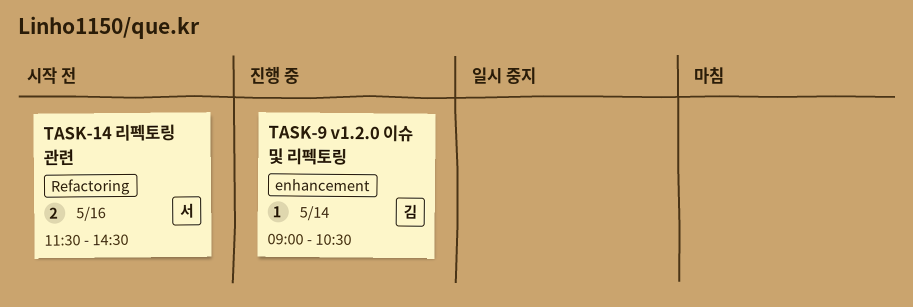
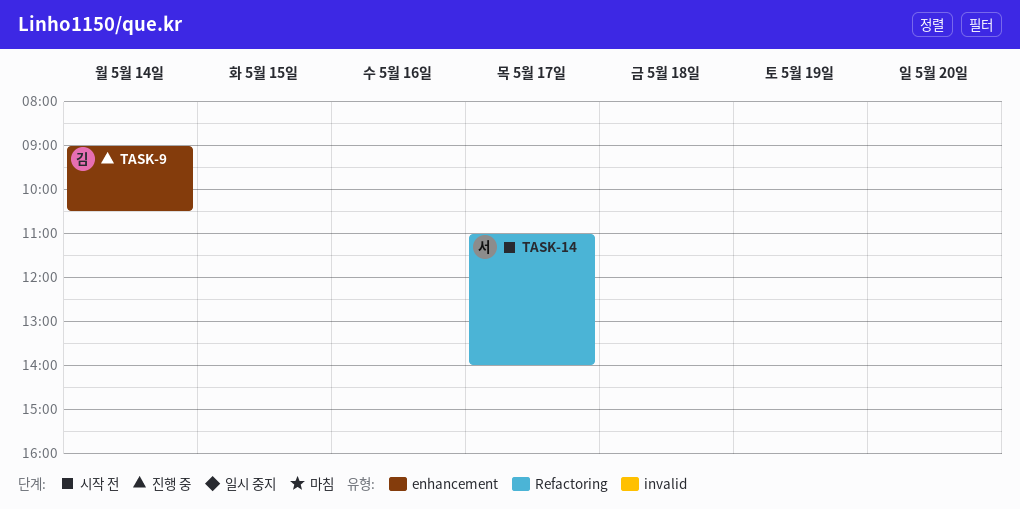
TASK-14, day: May 16 -> May 17
TASK-14, begins: 11:30 -> 11:00
TASK-14, ends: 14:30 -> 14:00

